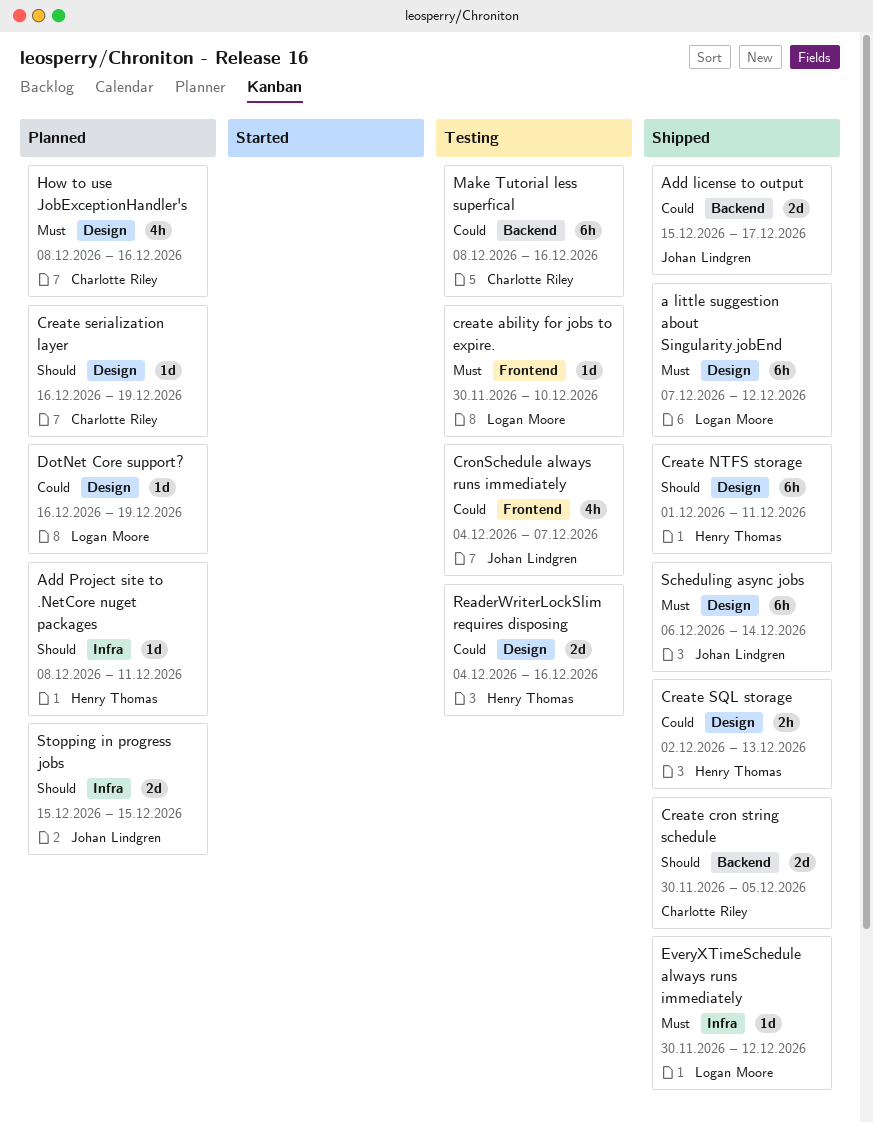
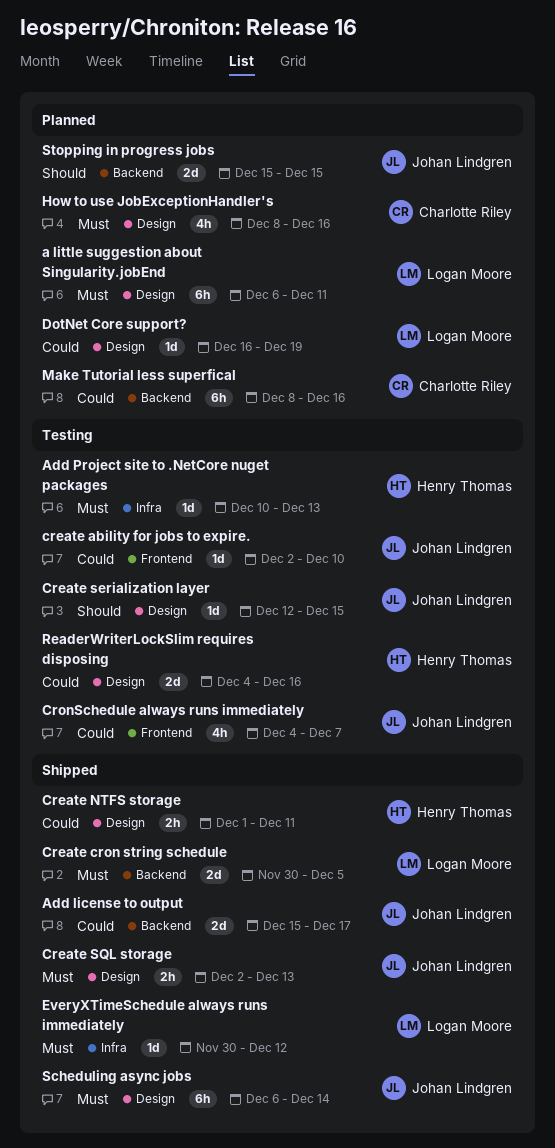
a little suggestion about Singularity.jobEnd, status: Shipped -> Planned
a little suggestion about Singularity.jobEnd, start: Dec 7 -> Dec 6
a little suggestion about Singularity.jobEnd, due: Dec 12 -> Dec 11
Add Project site to .NetCore nuget packages, status: Planned -> Testing
Add Project site to .NetCore nuget packages, priority: Should -> Must
Add Project site to .NetCore nuget packages, start: Dec 8 -> Dec 10
Add Project site to .NetCore nuget packages, due: Dec 11 -> Dec 13
create ability for jobs to expire., owner: Logan Moore -> Johan Lindgren
create ability for jobs to expire., priority: Must -> Could
create ability for jobs to expire., start: Nov 30 -> Dec 2
Create cron string schedule, owner: Charlotte Riley -> Logan Moore
Create cron string schedule, priority: Should -> Must
Create NTFS storage, priority: Should -> Could
Create NTFS storage, estimate: 6h -> 2h
Create serialization layer, status: Planned -> Testing
Create serialization layer, owner: Charlotte Riley -> Johan Lindgren
Create serialization layer, start: Dec 16 -> Dec 12
Create serialization layer, due: Dec 19 -> Dec 15
Create SQL storage, owner: Henry Thomas -> Johan Lindgren
Create SQL storage, priority: Could -> Must
Make Tutorial less superfical, status: Testing -> Planned
Stopping in progress jobs, label: Infra -> Backend

